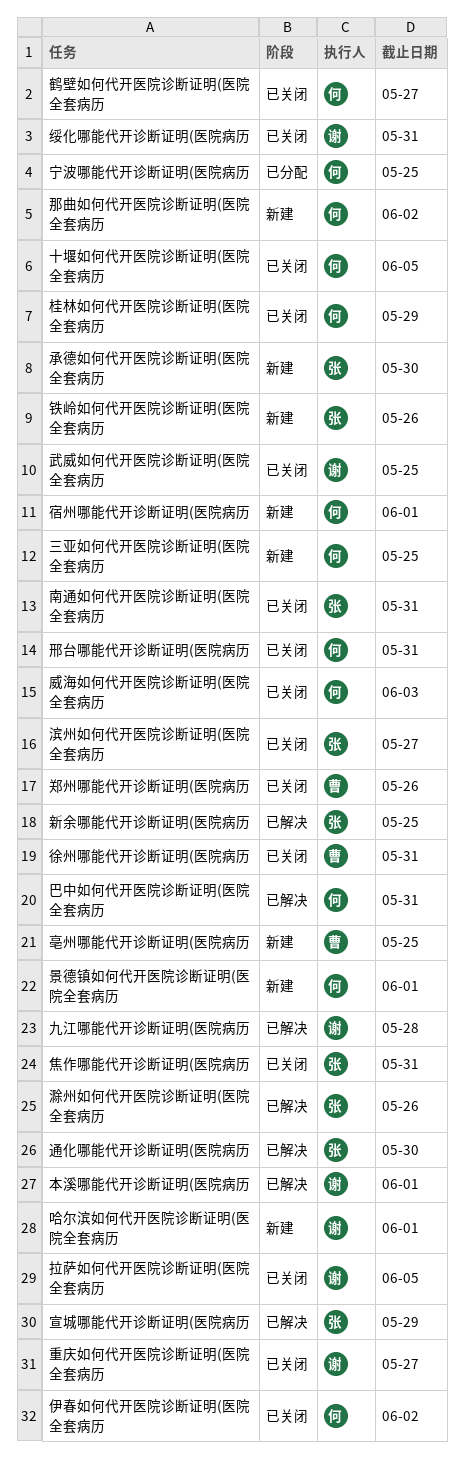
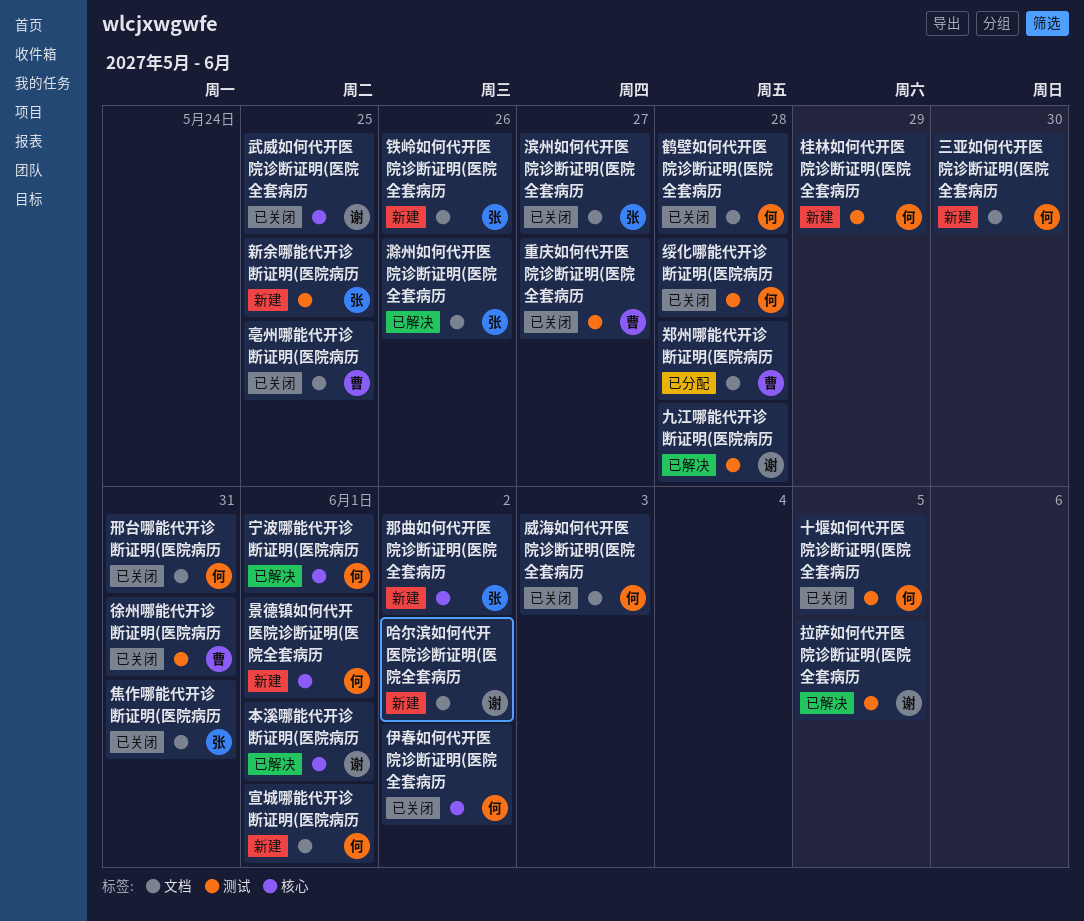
三亚如何代开医院诊断证明(医院全套病历, due: May 25 -> May 30
亳州哪能代开诊断证明(医院病历, status: 新建 -> 已关闭
南通如何代开医院诊断证明(医院全套病历: present -> none
哈尔滨如何代开医院诊断证明(医院全套病历, due: Jun 1 -> Jun 2
宁波哪能代开诊断证明(医院病历, status: 已分配 -> 已解决
宁波哪能代开诊断证明(医院病历, due: May 25 -> Jun 1
宣城哪能代开诊断证明(医院病历, status: 已解决 -> 新建
宣城哪能代开诊断证明(医院病历, owner: 张 -> 何
宣城哪能代开诊断证明(医院病历, due: May 29 -> Jun 1
宿州哪能代开诊断证明(医院病历: present -> none
巴中如何代开医院诊断证明(医院全套病历: present -> none
承德如何代开医院诊断证明(医院全套病历: present -> none
拉萨如何代开医院诊断证明(医院全套病历, status: 已关闭 -> 已解决
新余哪能代开诊断证明(医院病历, status: 已解决 -> 新建
桂林如何代开医院诊断证明(医院全套病历, status: 已关闭 -> 新建
绥化哪能代开诊断证明(医院病历, owner: 谢 -> 何
绥化哪能代开诊断证明(医院病历, due: May 31 -> May 28
通化哪能代开诊断证明(医院病历: present -> none
那曲如何代开医院诊断证明(医院全套病历, owner: 何 -> 张
郑州哪能代开诊断证明(医院病历, status: 已关闭 -> 已分配
郑州哪能代开诊断证明(医院病历, due: May 26 -> May 28
重庆如何代开医院诊断证明(医院全套病历, owner: 谢 -> 曹
鹤壁如何代开医院诊断证明(医院全套病历, due: May 27 -> May 28

